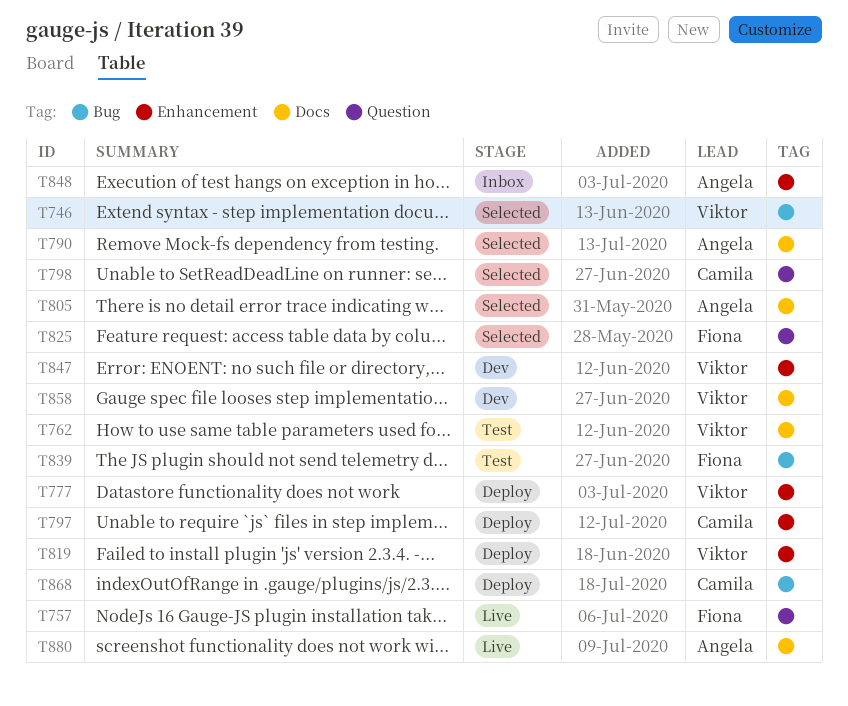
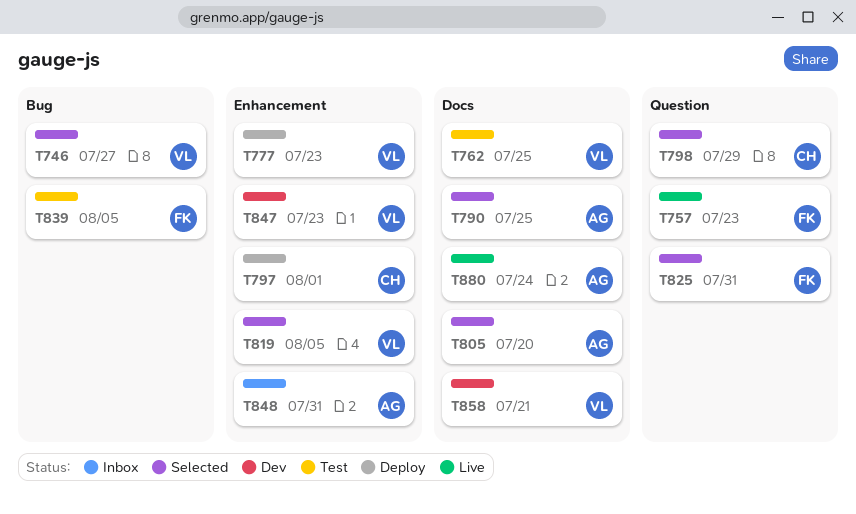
T819, status: Deploy -> Selected
T868: present -> none

